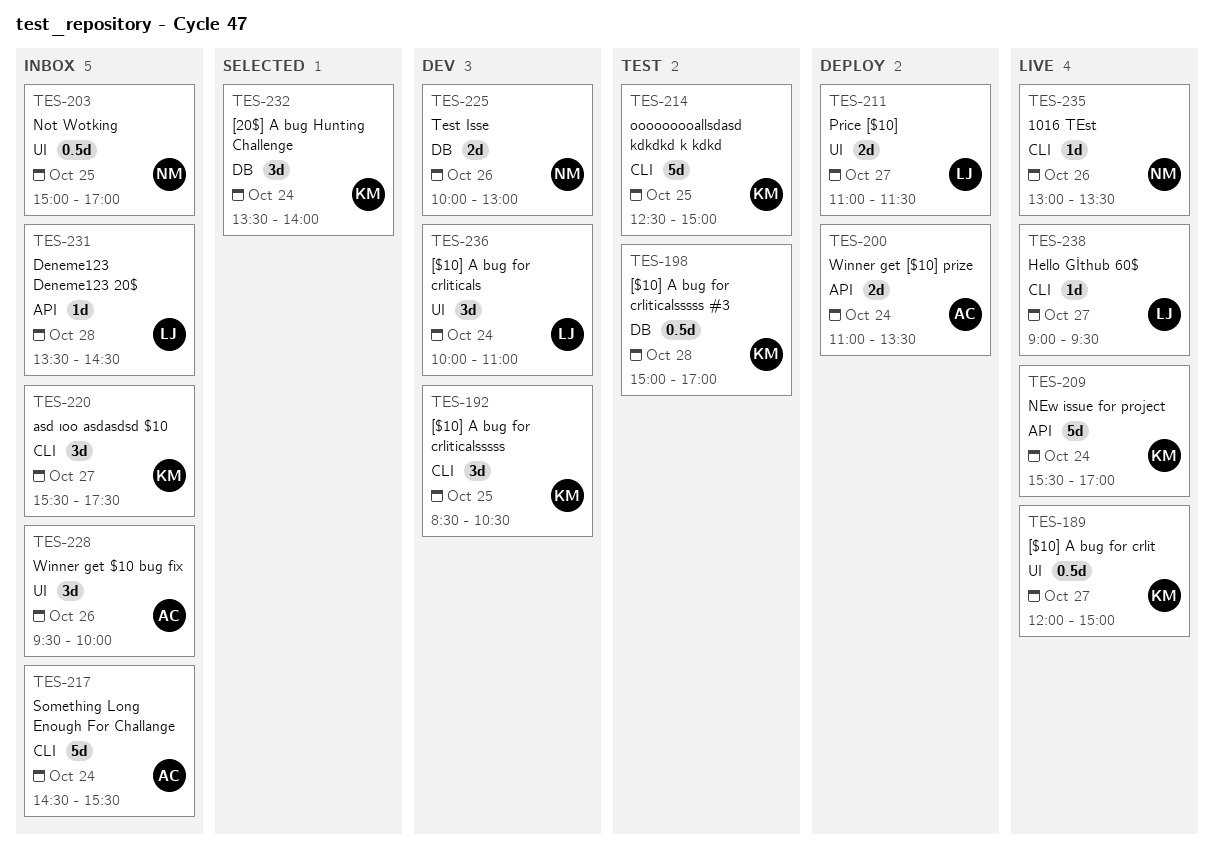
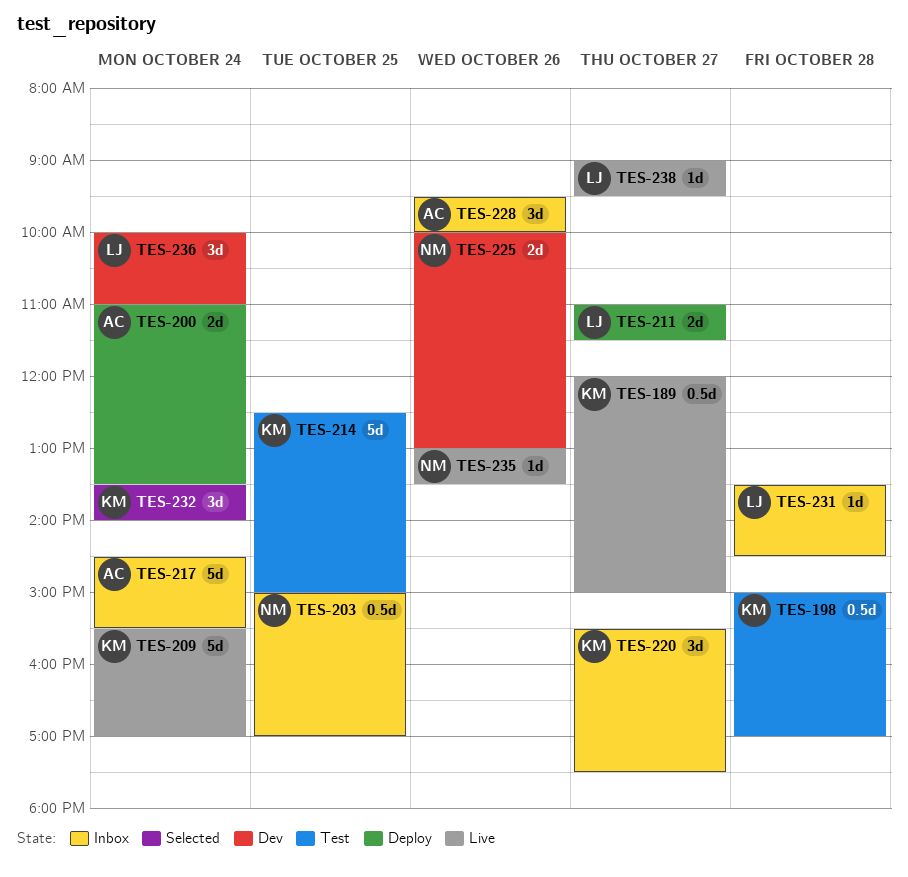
TES-192: present -> none

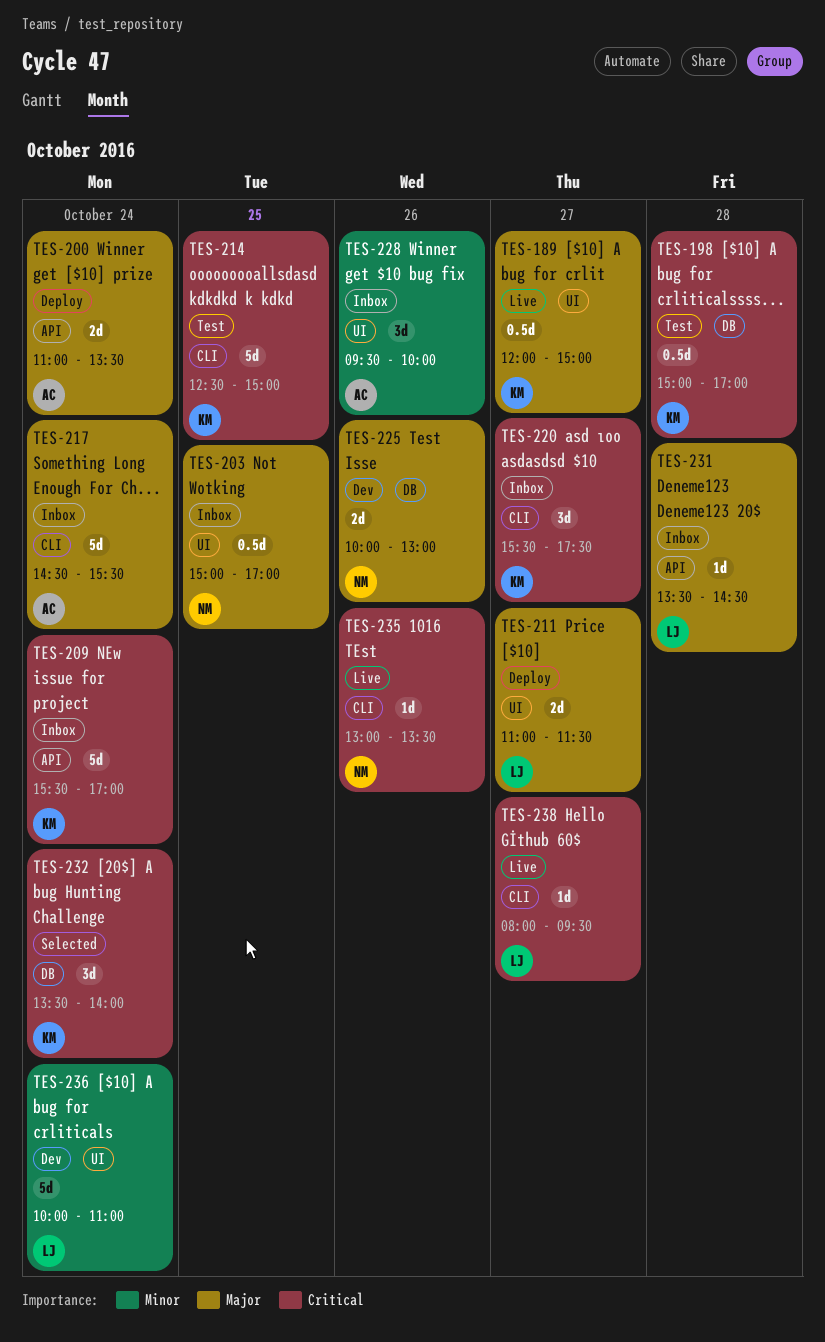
TES-209, status: Live -> Inbox
TES-236, estimate: 3d -> 5d
TES-238, begins: 09:00 -> 08:00

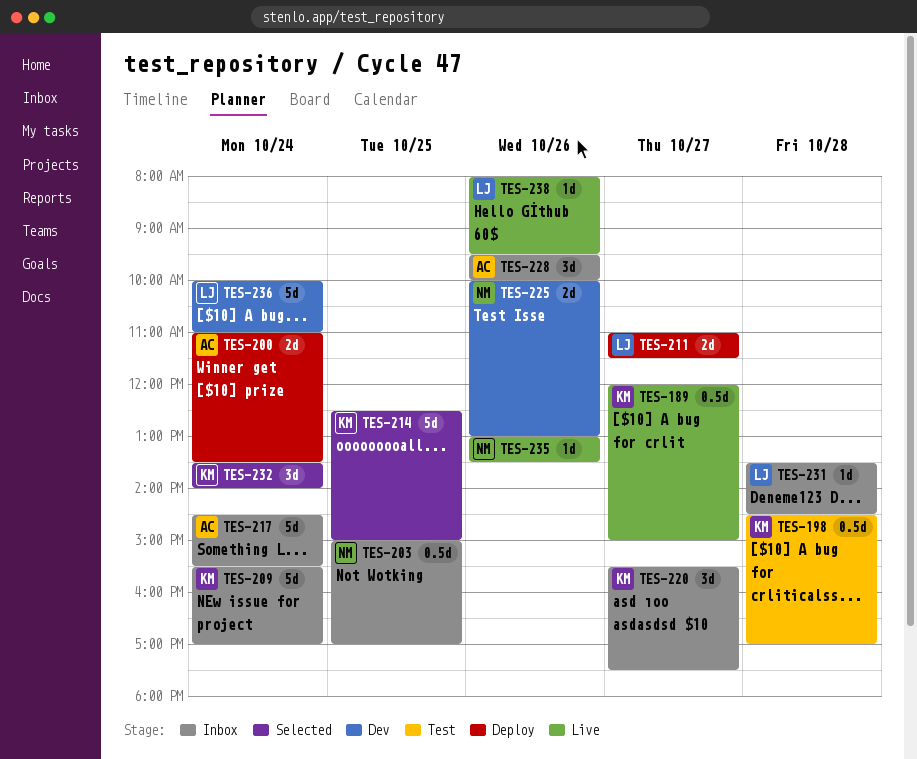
TES-198, begins: 15:00 -> 14:30
TES-214, status: Test -> Selected
TES-238, day: Oct 27 -> Oct 26

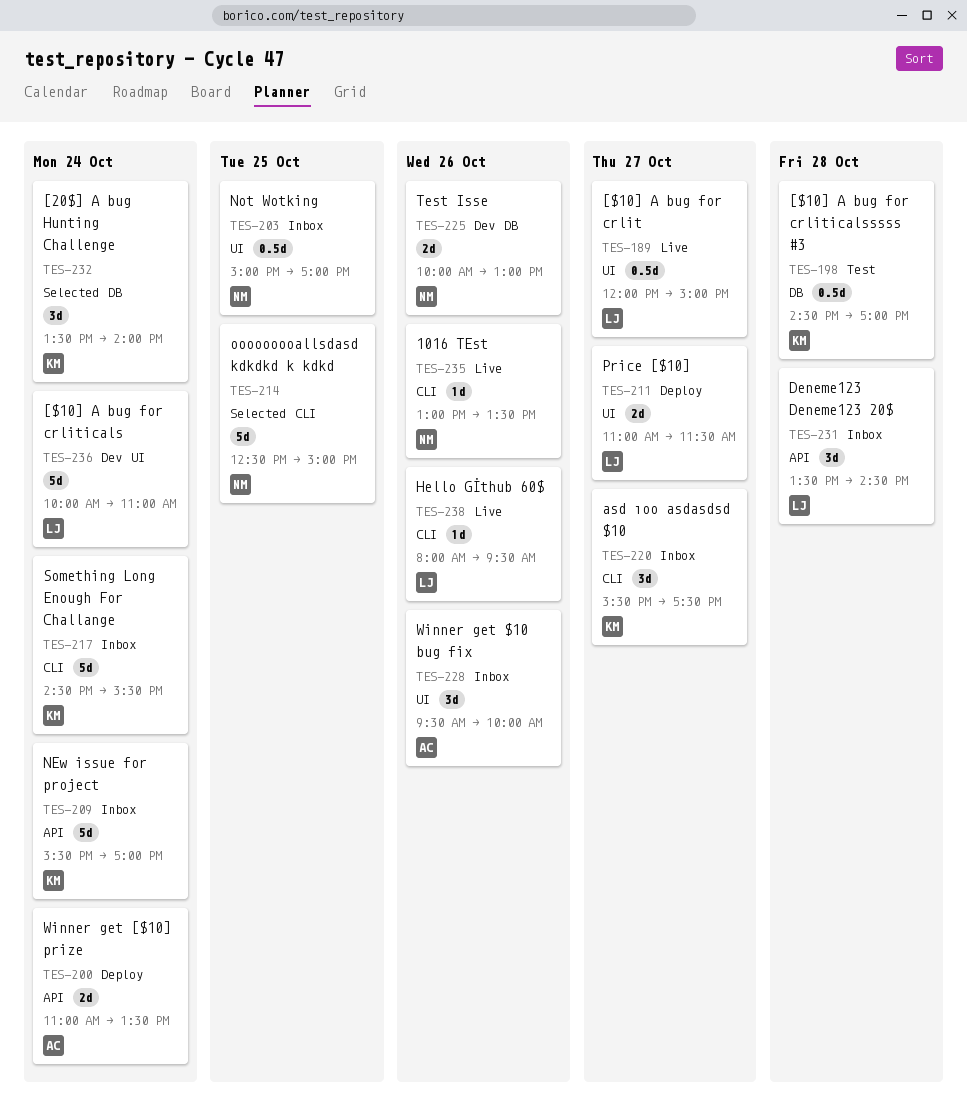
TES-189, owner: KM -> LJ
TES-214, owner: KM -> NM
TES-217, owner: AC -> KM
TES-231, estimate: 1d -> 3d

